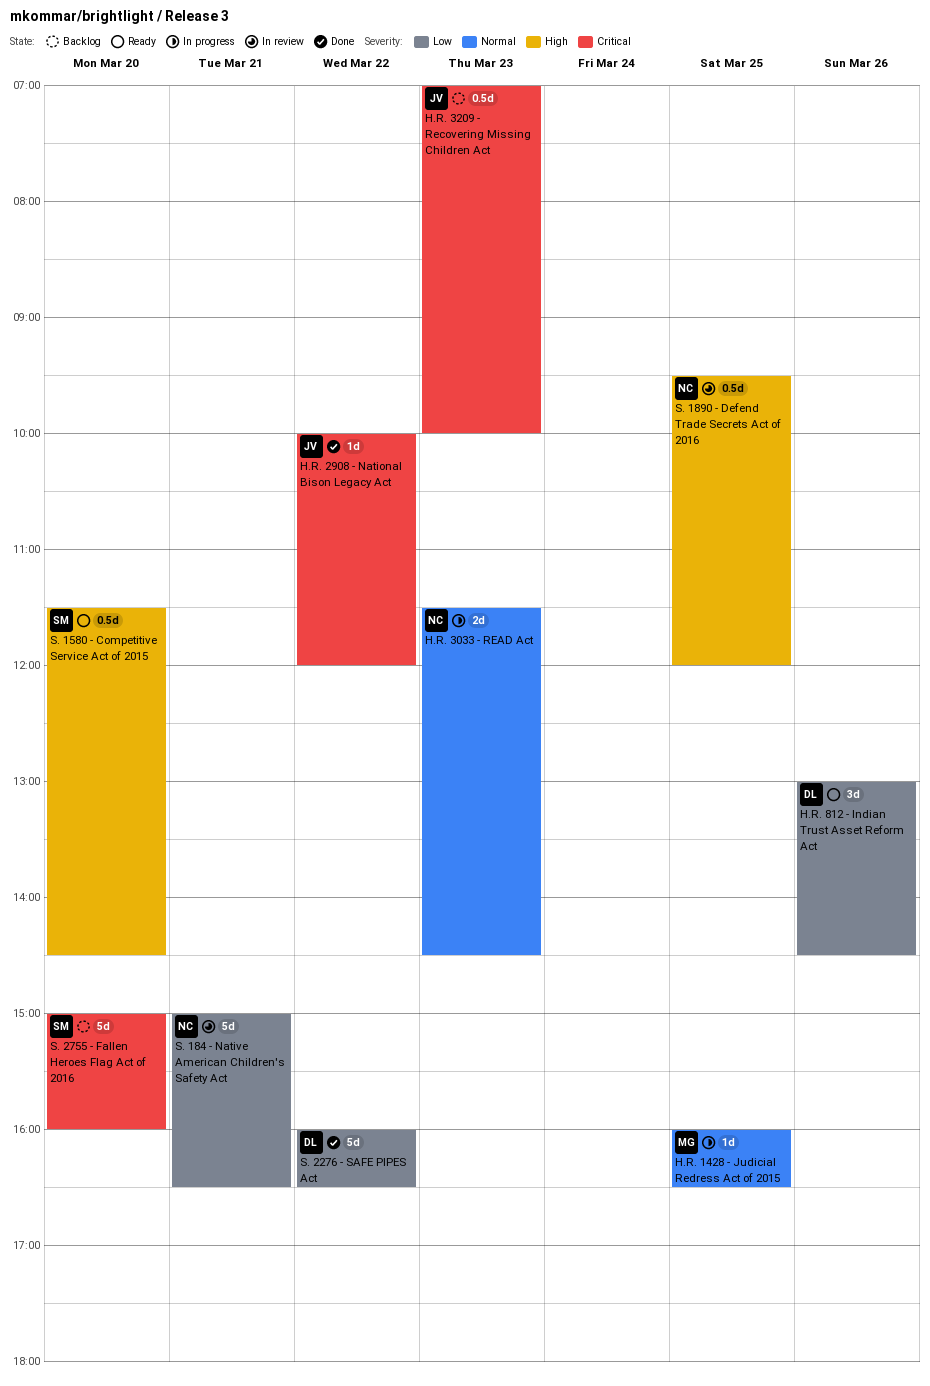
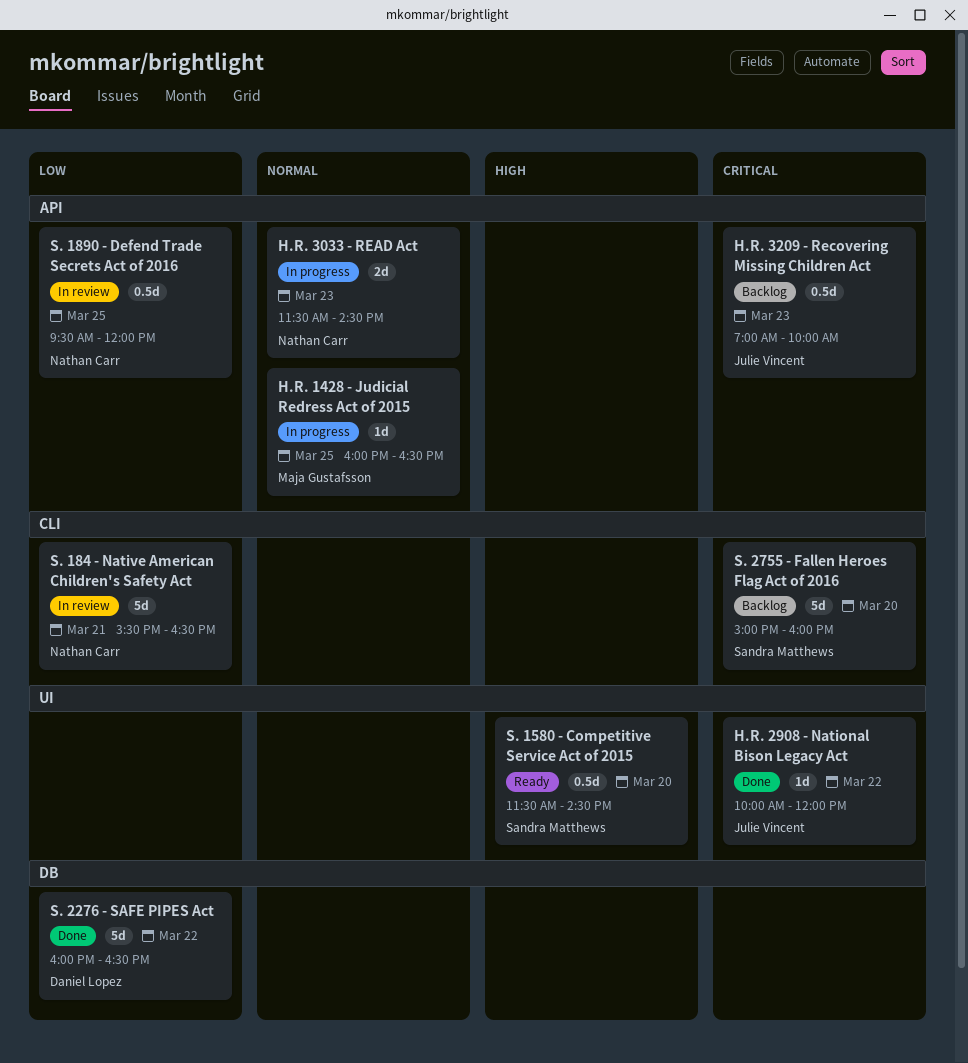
H.R. 812 - Indian Trust Asset Reform Act: present -> none
S. 184 - Native American Children's Safety Act, begins: 15:00 -> 15:30
S. 1890 - Defend Trade Secrets Act of 2016, priority: High -> Low

